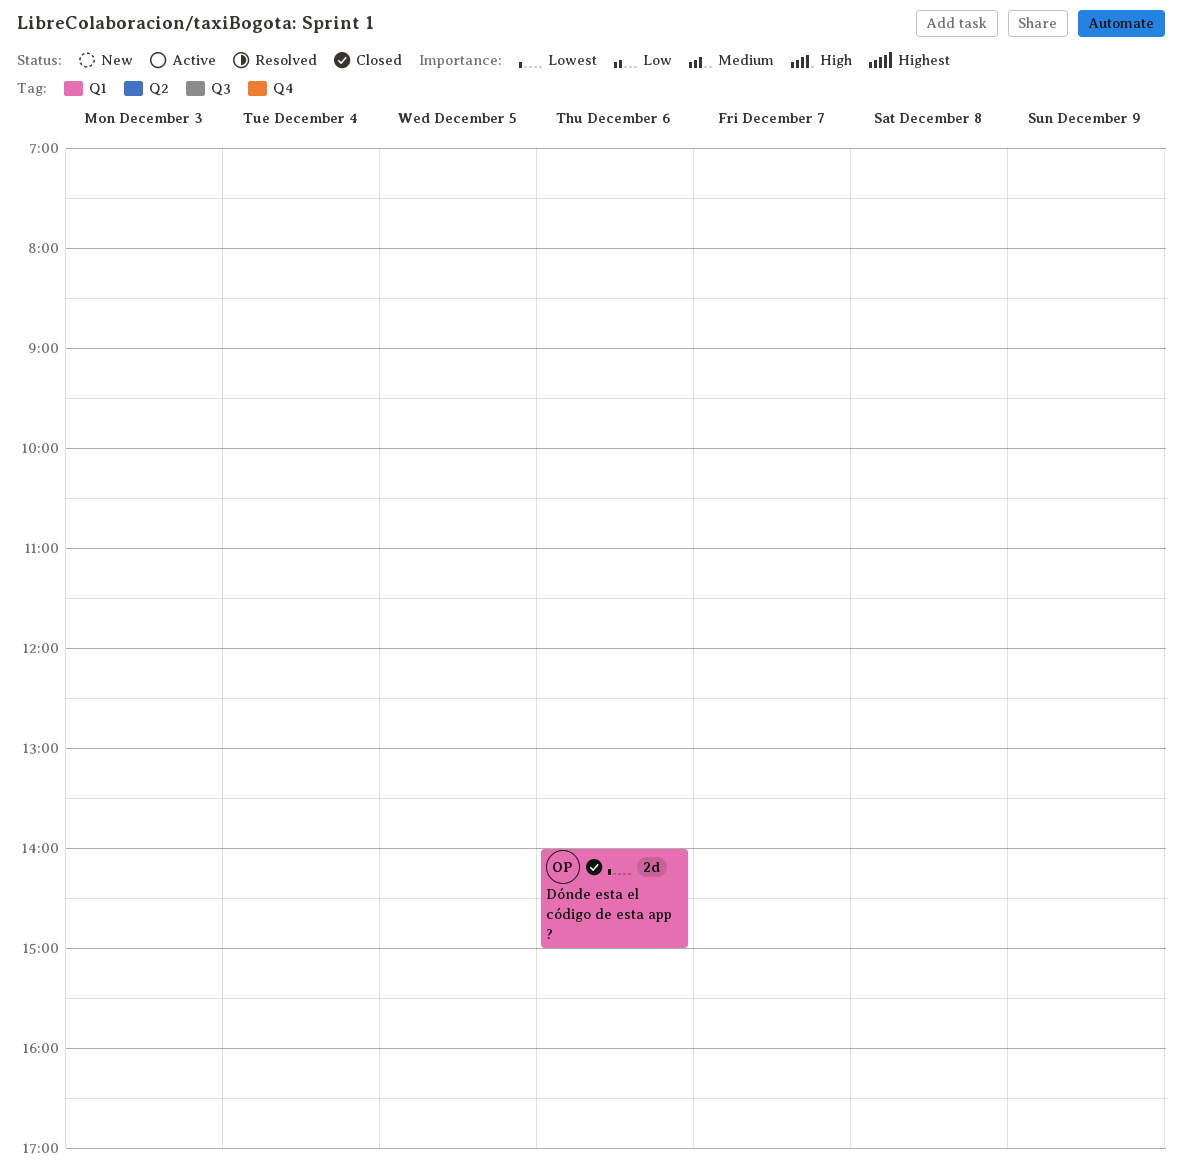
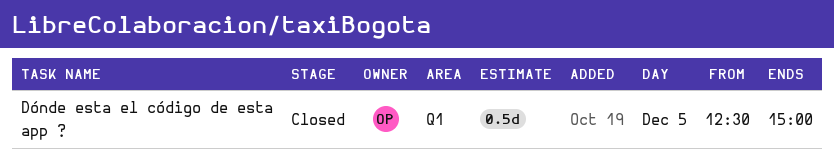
Dónde esta el código de esta app ?, estimate: 2d -> 0.5d
Dónde esta el código de esta app ?, day: Dec 6 -> Dec 5
Dónde esta el código de esta app ?, begins: 14:00 -> 12:30

